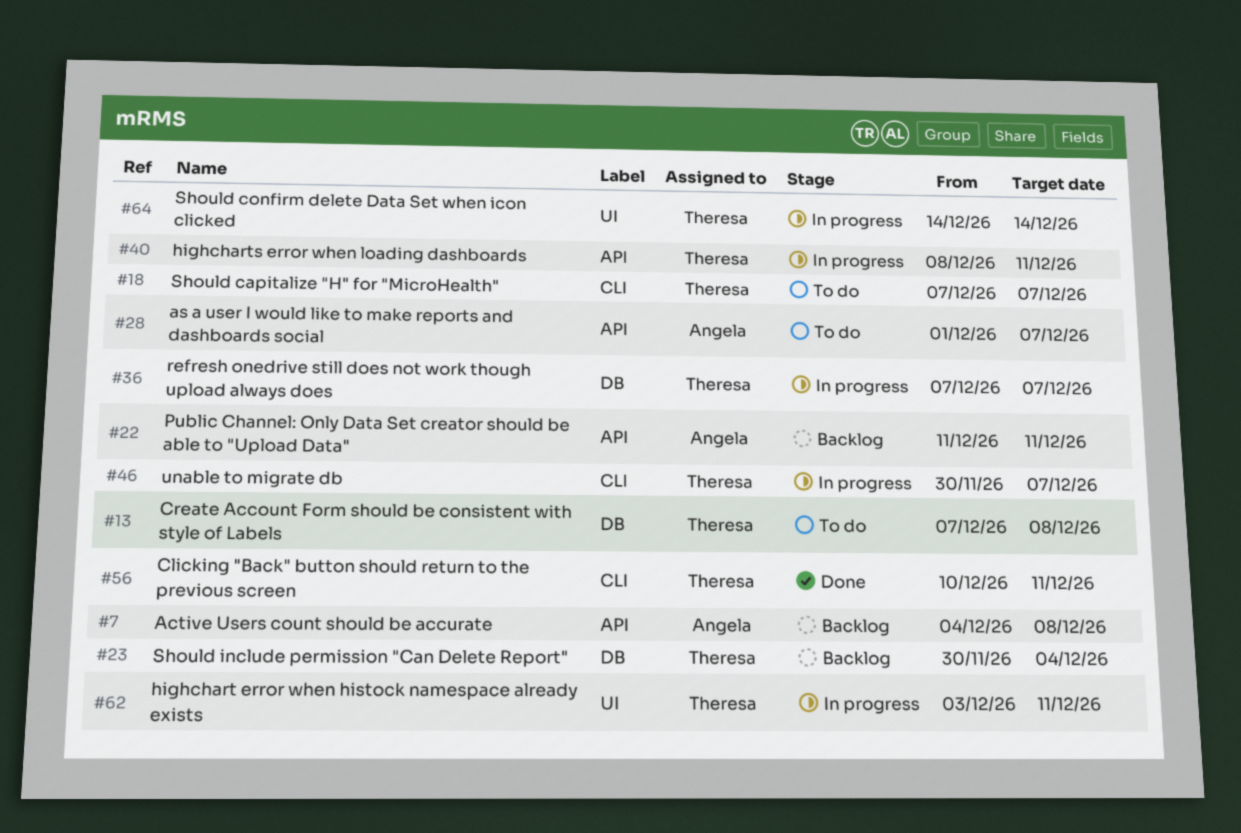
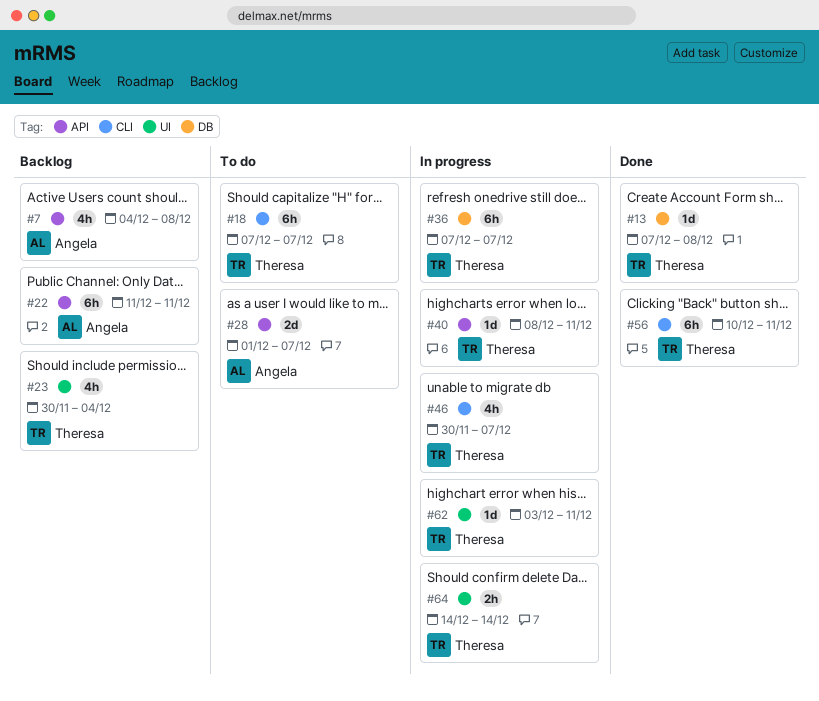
#13, status: To do -> Done
#23, label: DB -> UI

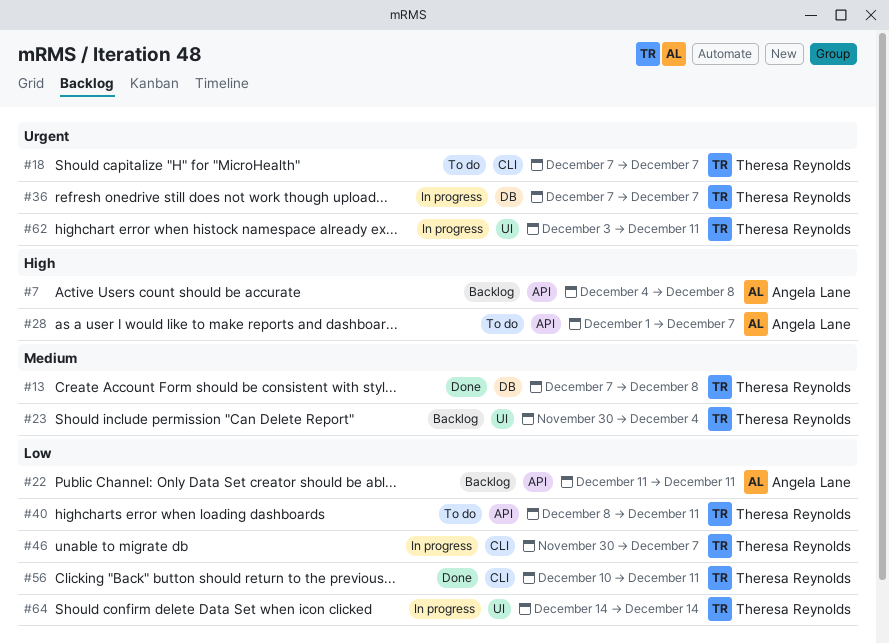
#40, status: In progress -> To do

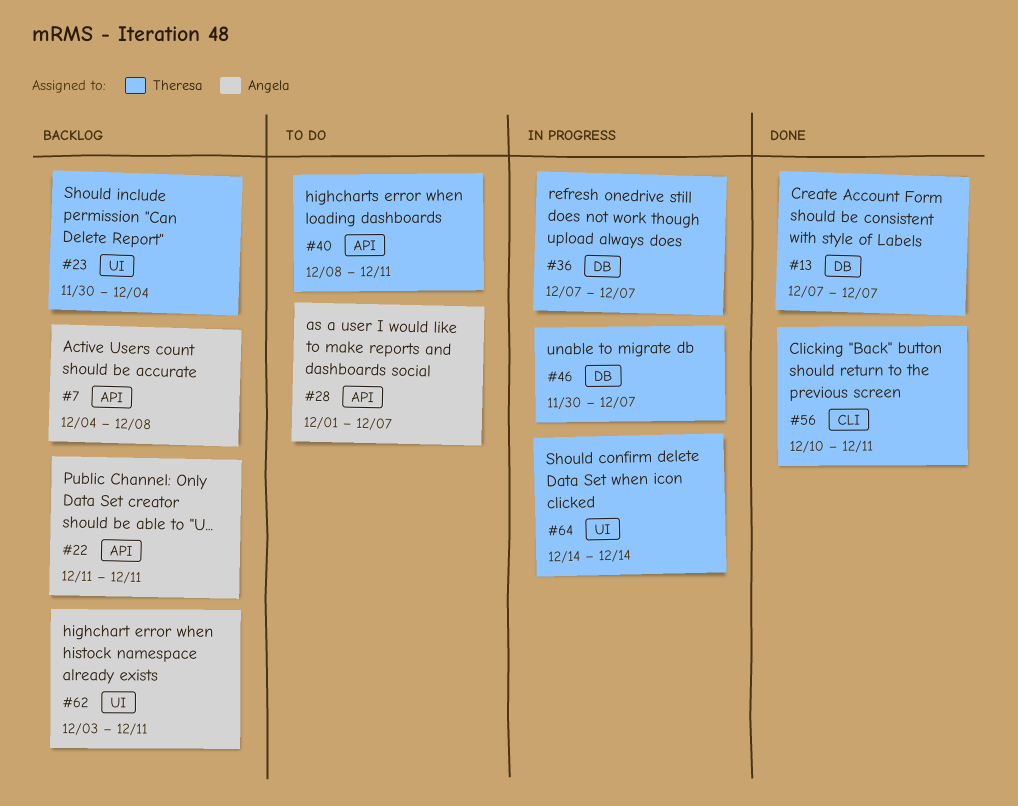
#13, due: Dec 8 -> Dec 7
#18: present -> none
#46, label: CLI -> DB
#62, status: In progress -> Backlog
#62, owner: Theresa Reynolds -> Angela Lane

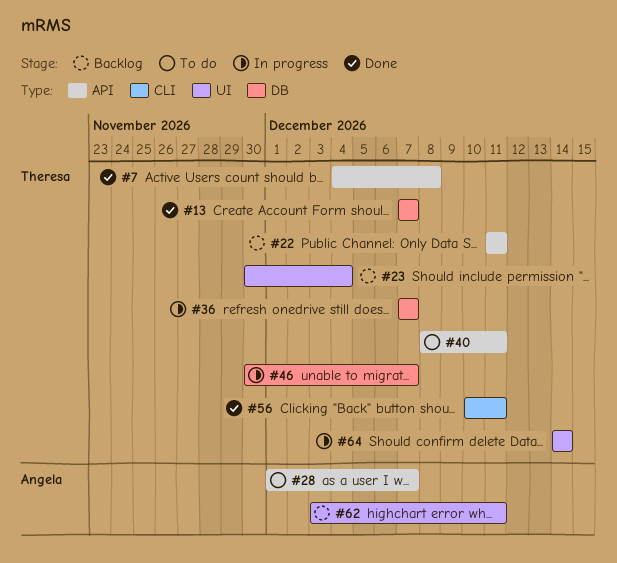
#7, status: Backlog -> Done
#7, owner: Angela -> Theresa
#22, owner: Angela -> Theresa

